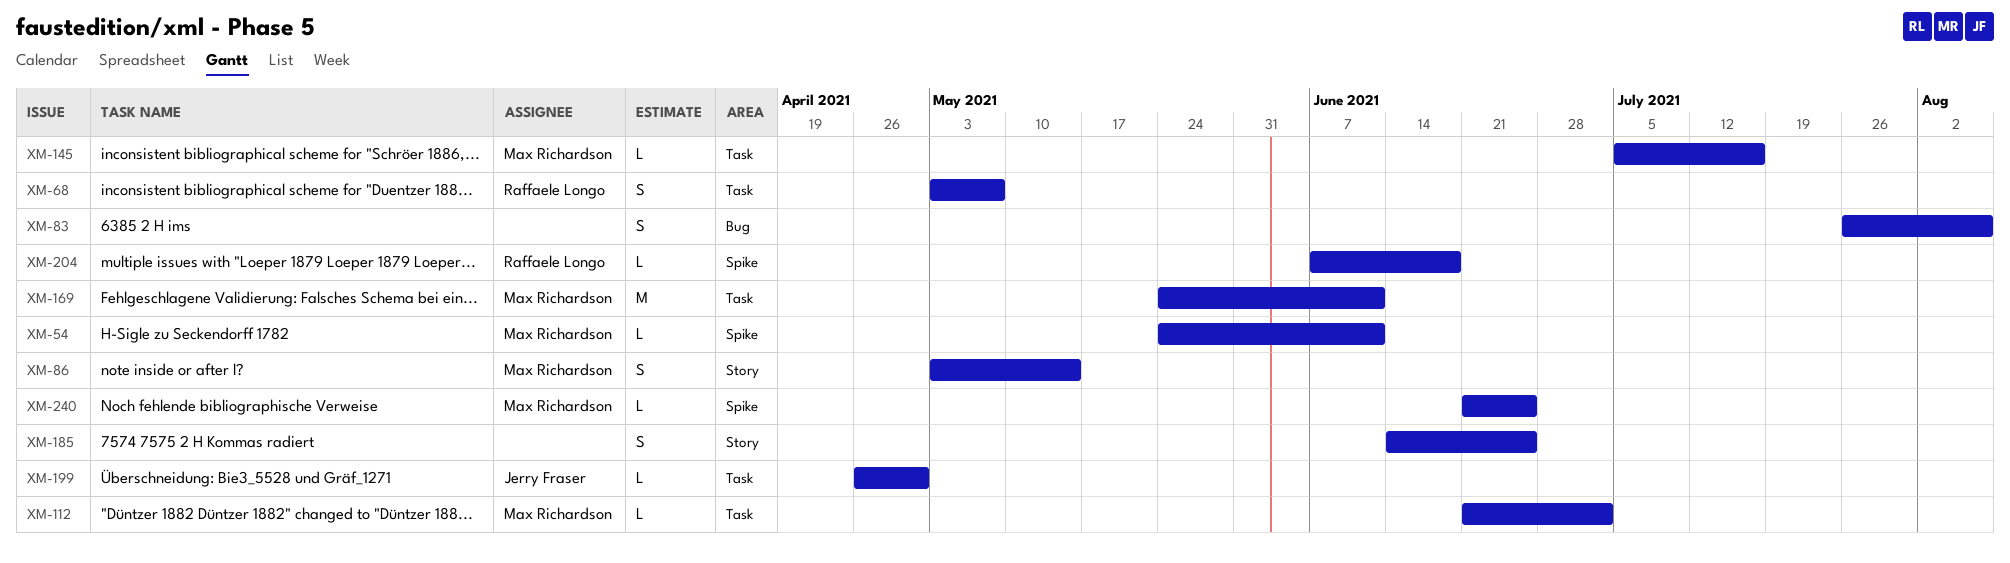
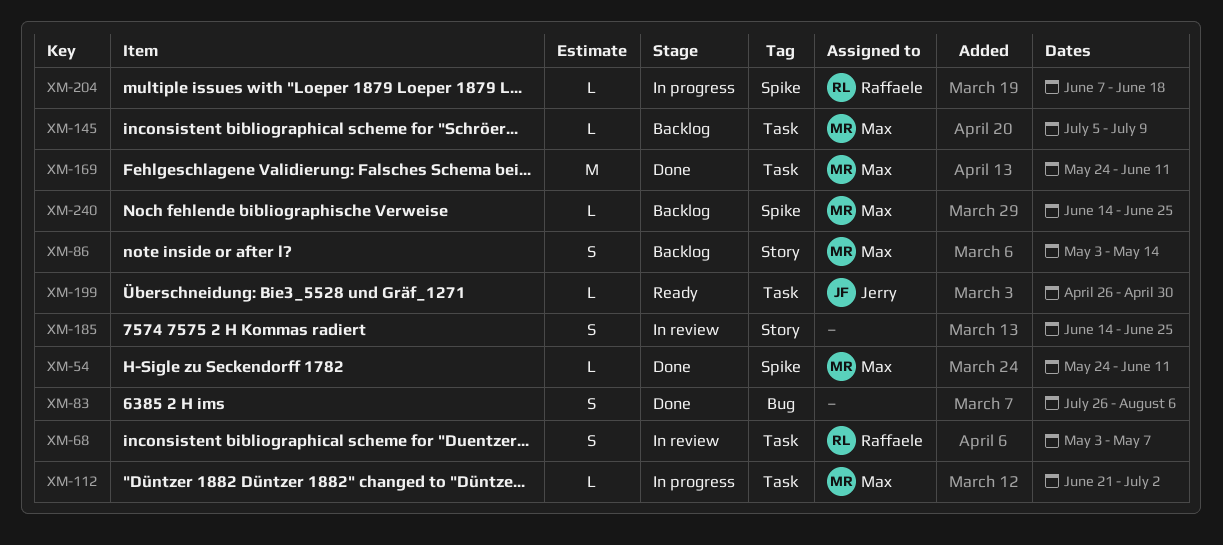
XM-145, due: Jul 16 -> Jul 9
XM-240, start: Jun 21 -> Jun 14

